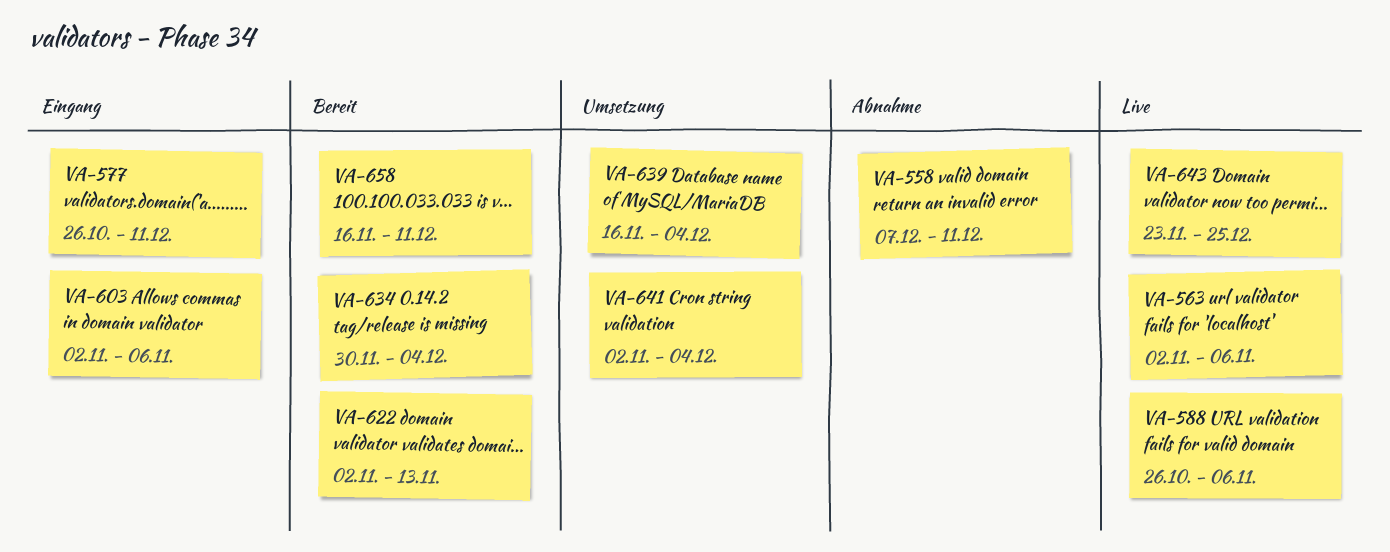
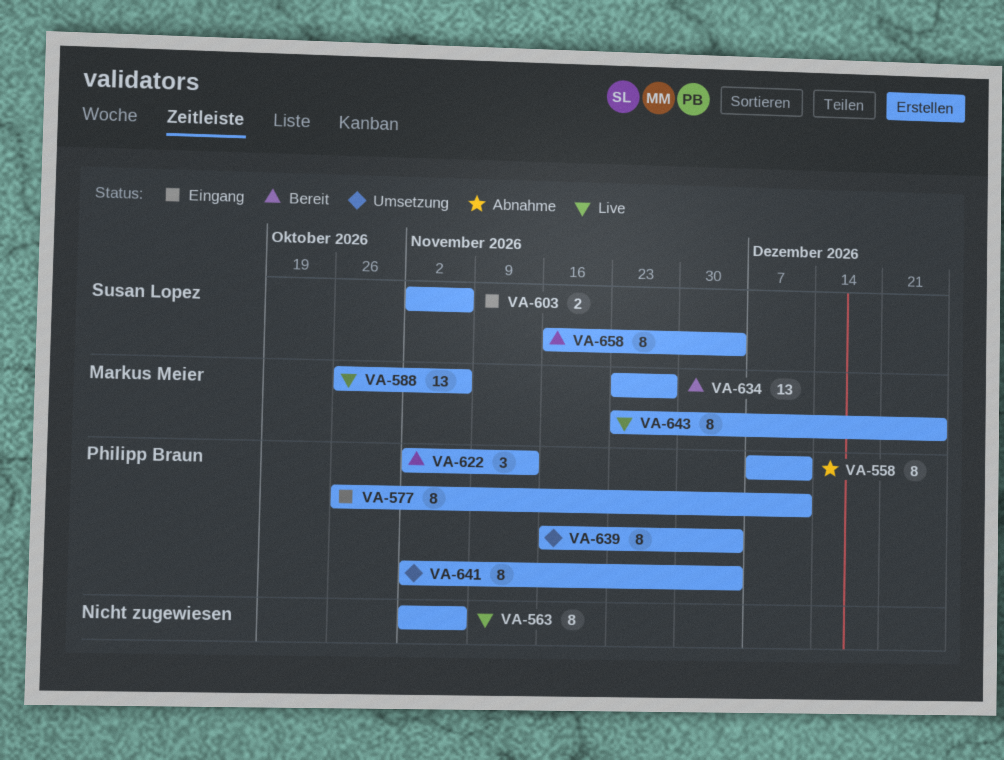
VA-634, start: Nov 30 -> Nov 23
VA-634, due: Dec 4 -> Nov 27
VA-658, due: Dec 11 -> Dec 4

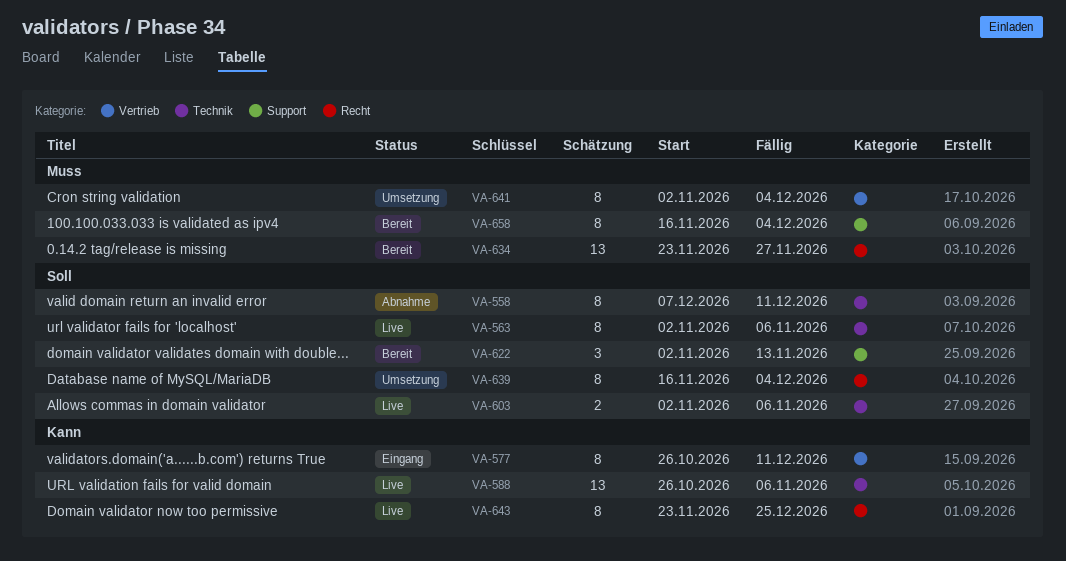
VA-603, status: Eingang -> Live

